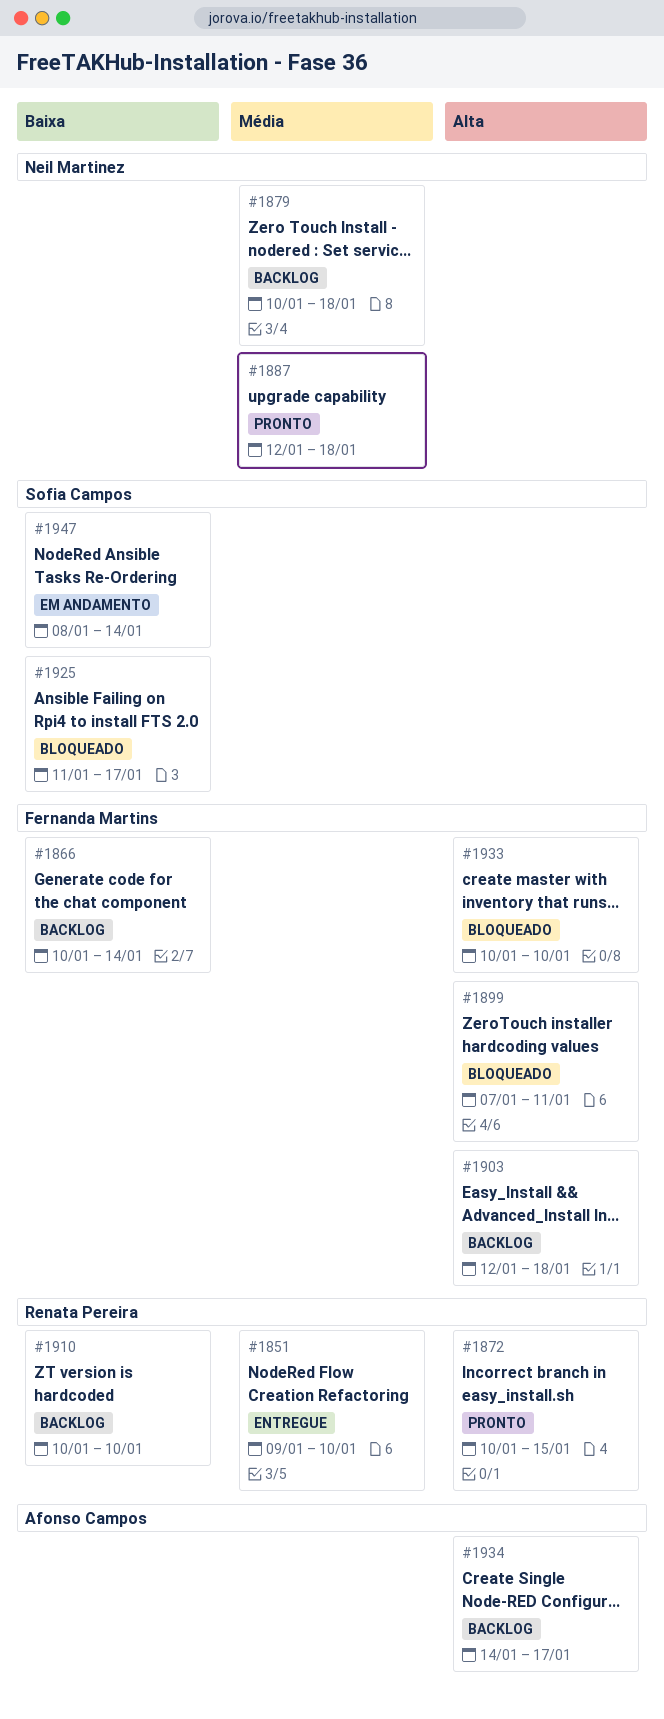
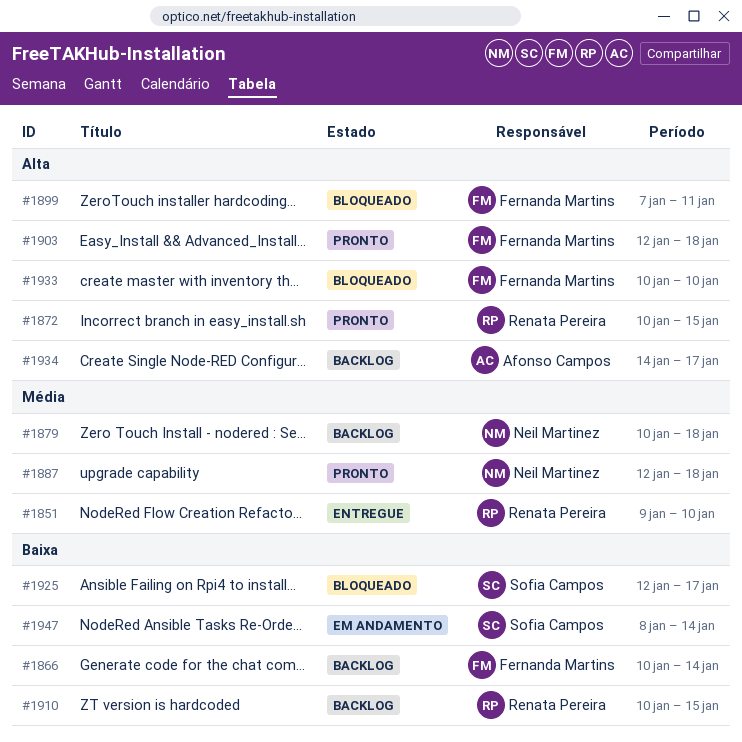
#1903, status: Backlog -> Pronto
#1910, due: Jan 10 -> Jan 15
#1925, start: Jan 11 -> Jan 12

